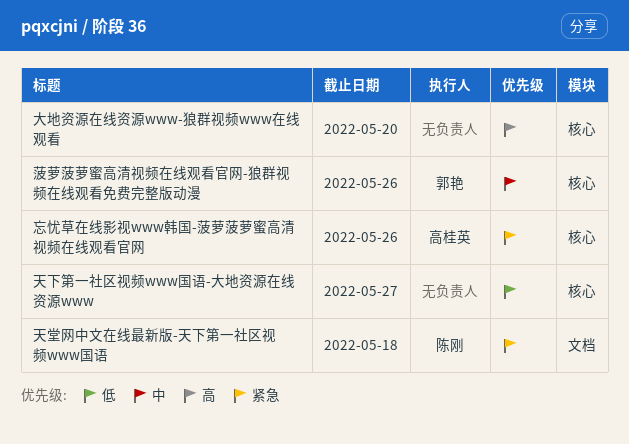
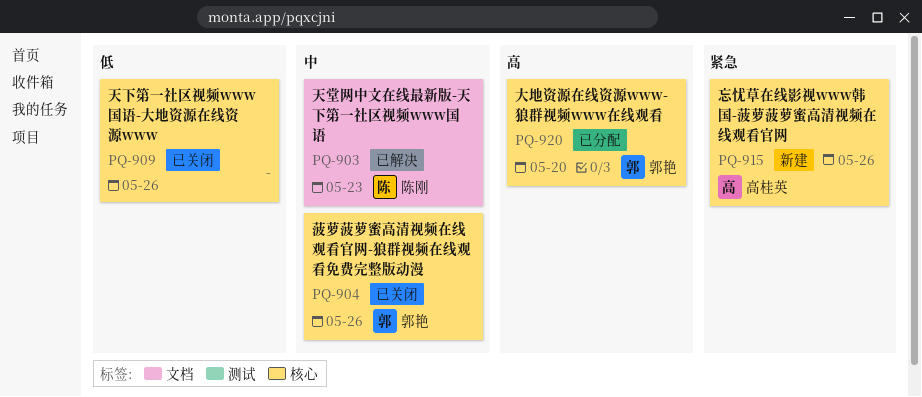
大地资源在线资源www-狼群视频www在线观看, owner: none -> 郭艳
天下第一社区视频www国语-大地资源在线资源www, due: May 27 -> May 26
天堂网中文在线最新版-天下第一社区视频www国语, priority: 紧急 -> 中
天堂网中文在线最新版-天下第一社区视频www国语, due: May 18 -> May 23

